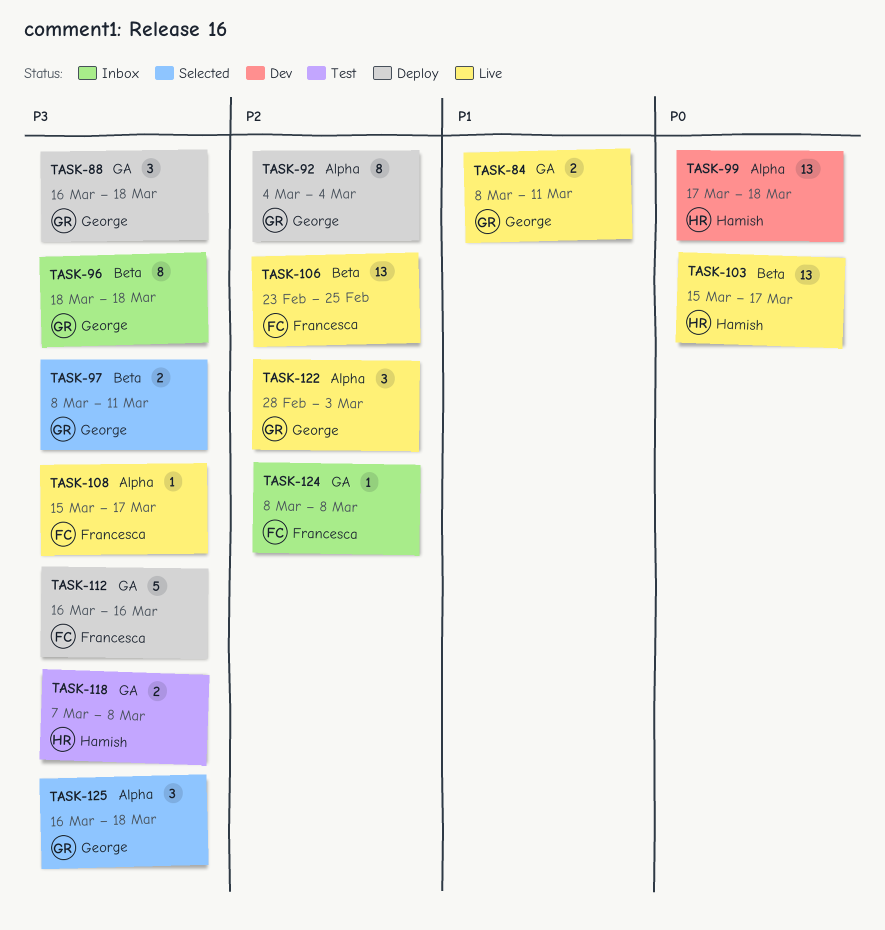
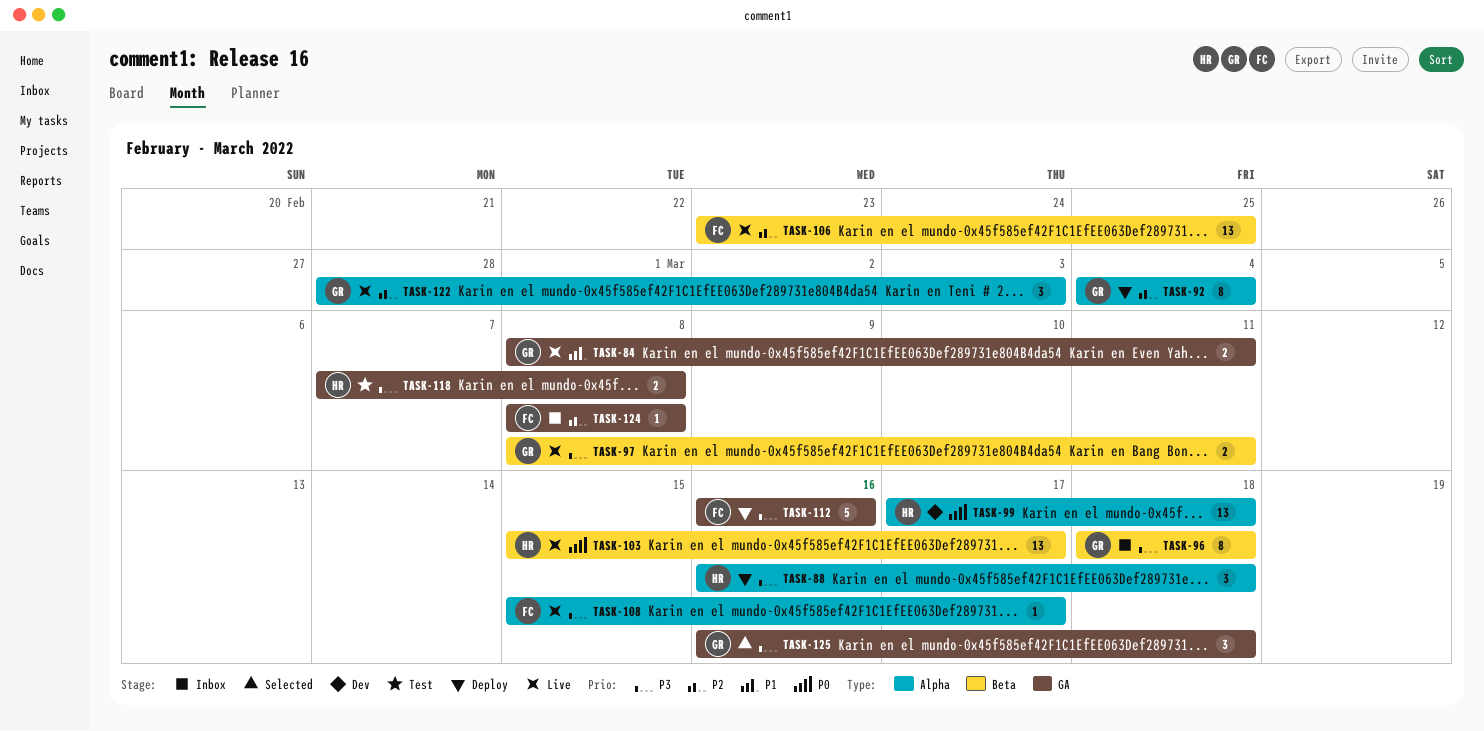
TASK-88, owner: George -> Hamish
TASK-88, label: GA -> Alpha
TASK-97, status: Selected -> Live
TASK-125, label: Alpha -> GA

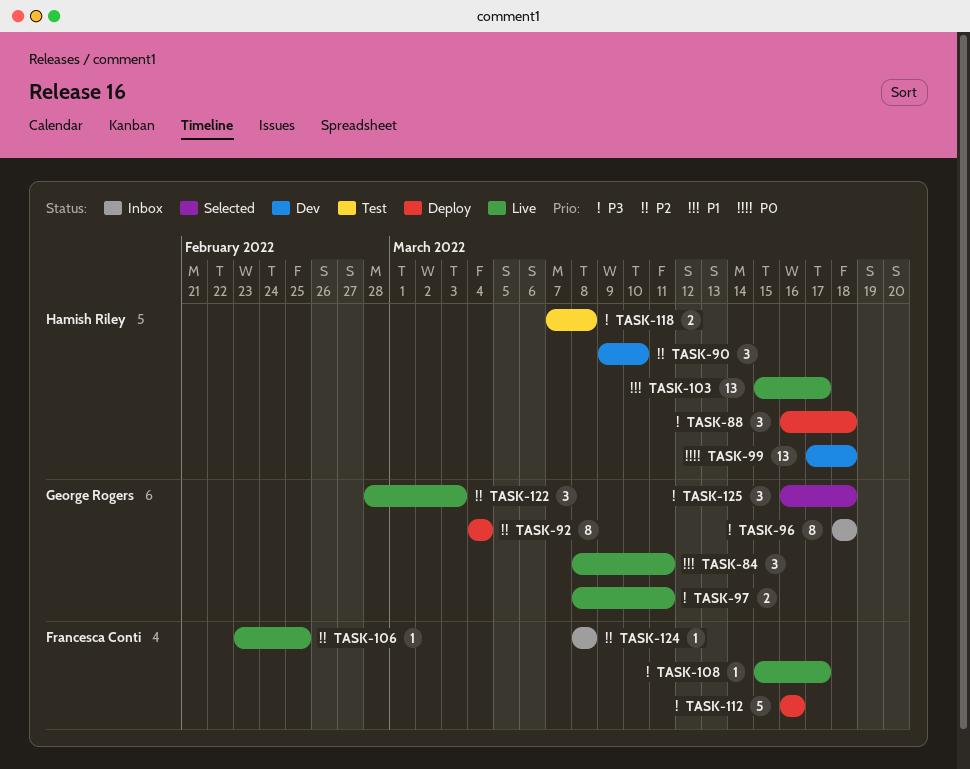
TASK-84, estimate: 2 -> 3
TASK-90: none -> present
TASK-103, priority: P0 -> P1
TASK-106, estimate: 13 -> 1

